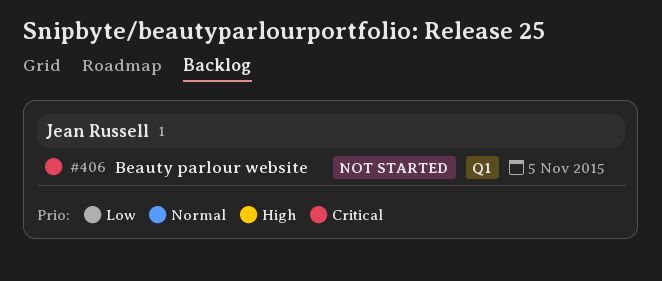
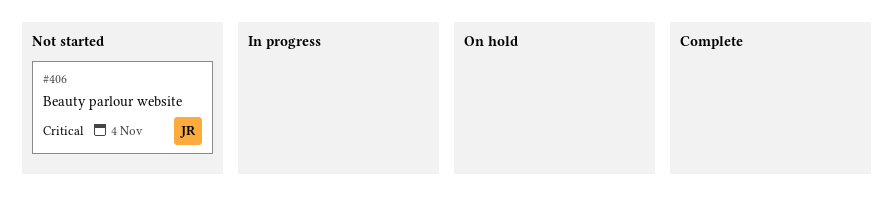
#406, due: Nov 5 -> Nov 4

